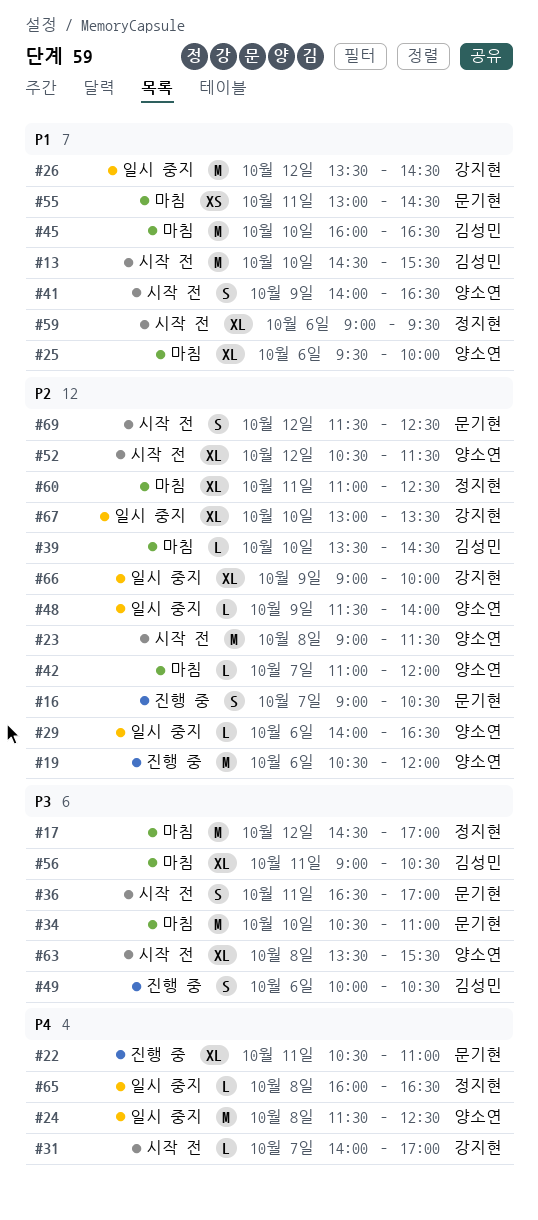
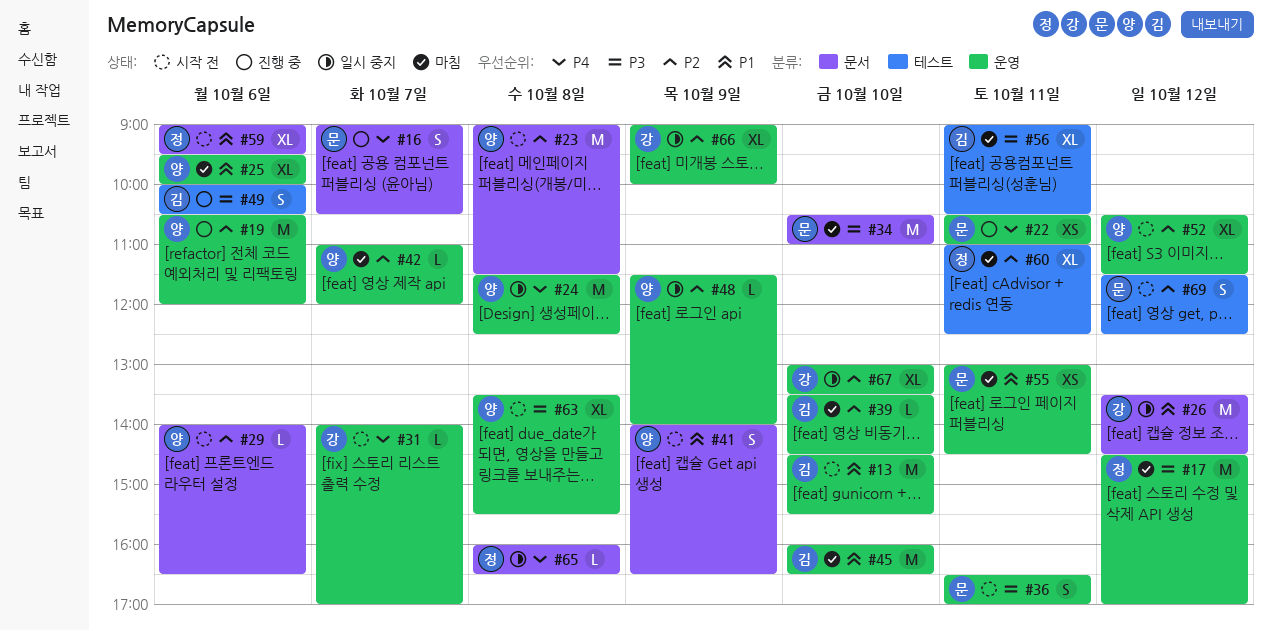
#16, priority: P2 -> P4
#22, estimate: XL -> XS
#29, status: 일시 중지 -> 시작 전

